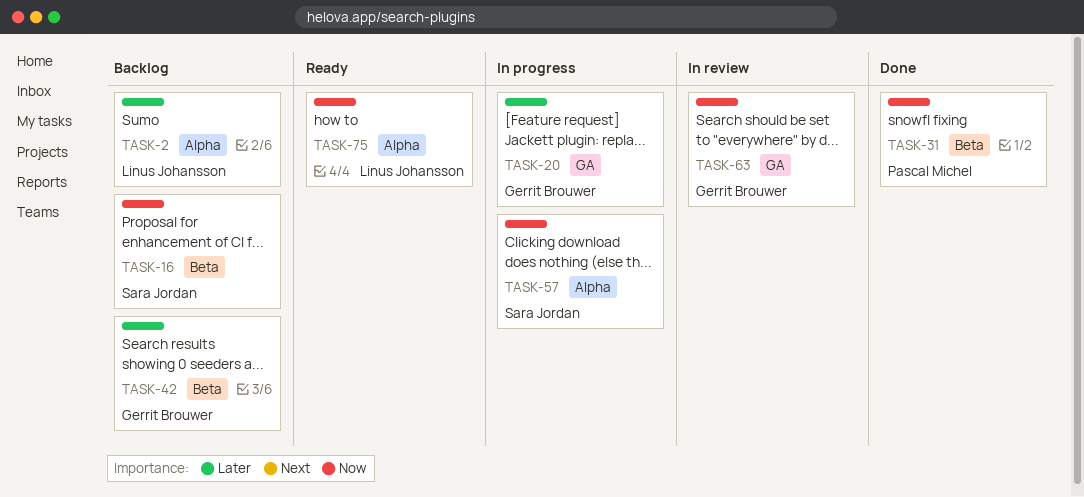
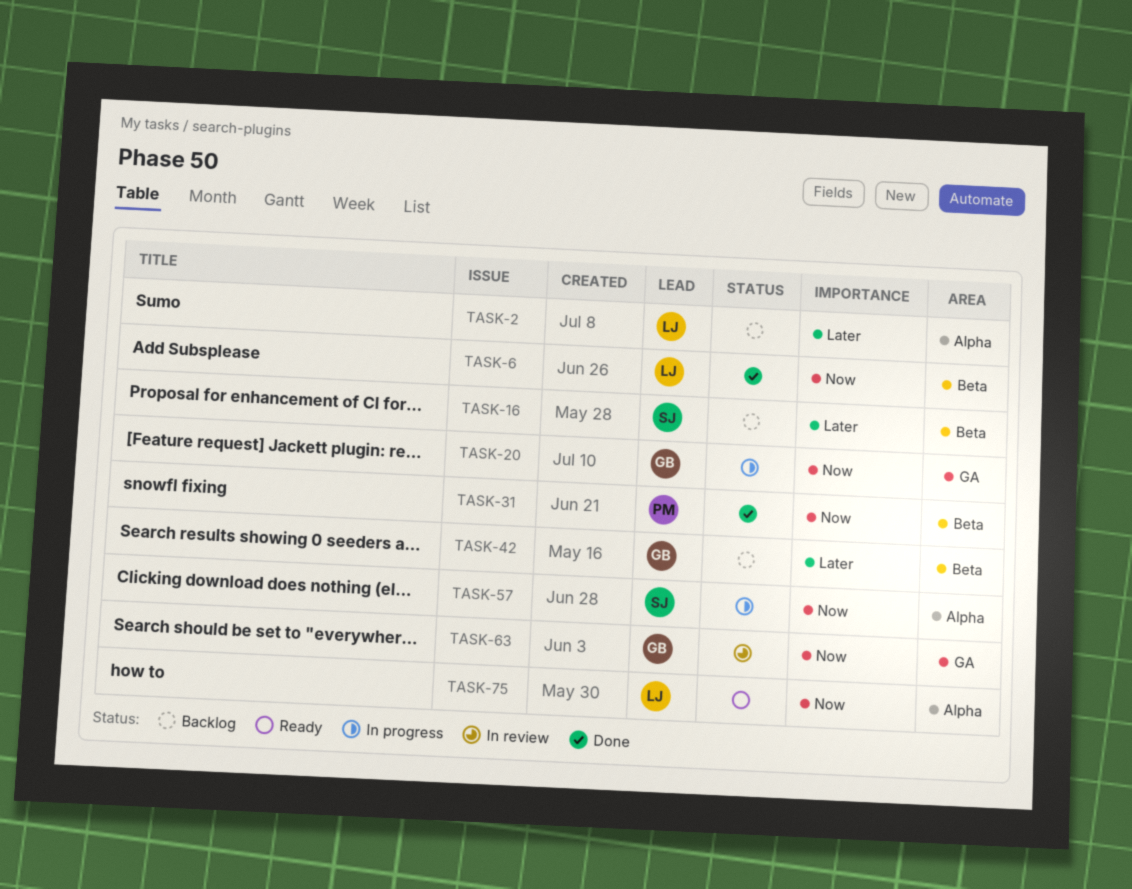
TASK-6: none -> present
TASK-16, priority: Now -> Later
TASK-20, priority: Later -> Now

